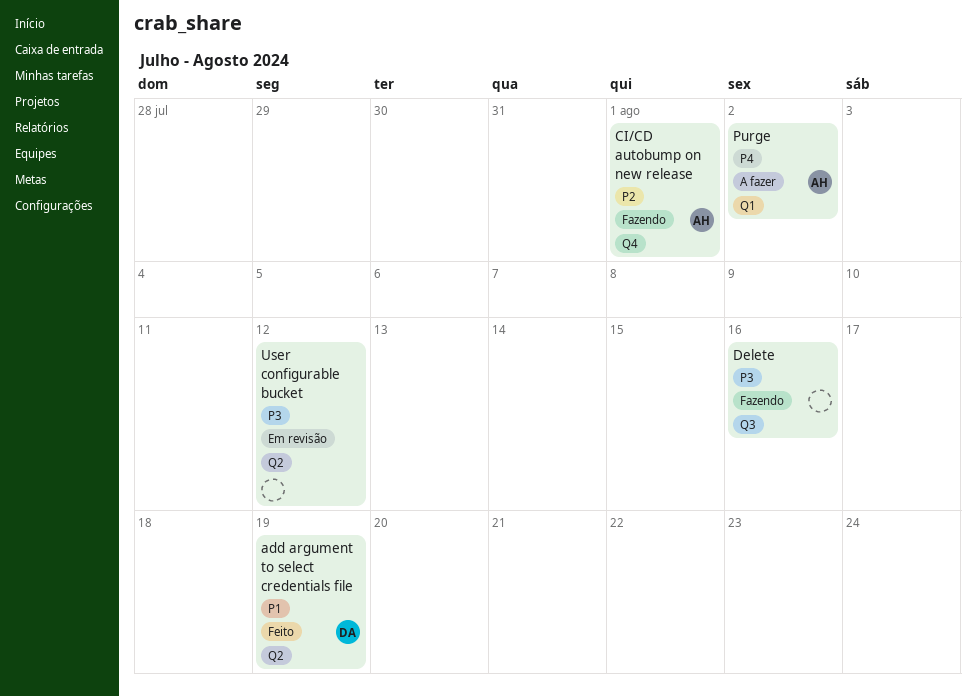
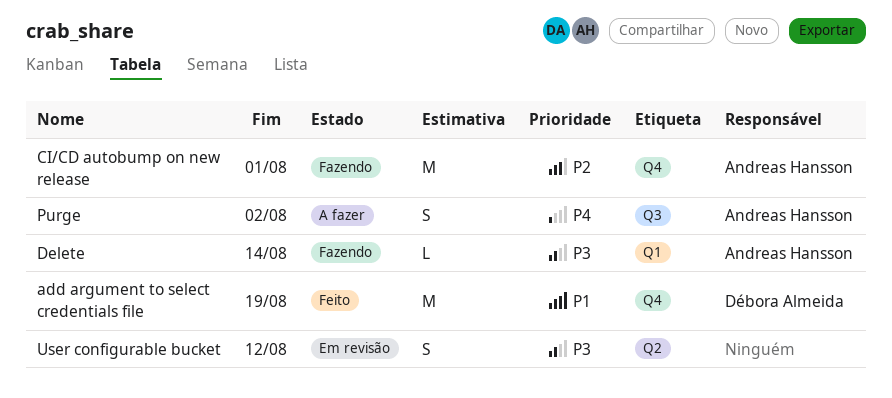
add argument to select credentials file, label: Q2 -> Q4
Delete, owner: none -> Andreas Hansson
Delete, label: Q3 -> Q1
Delete, due: Aug 16 -> Aug 14
Purge, label: Q1 -> Q3

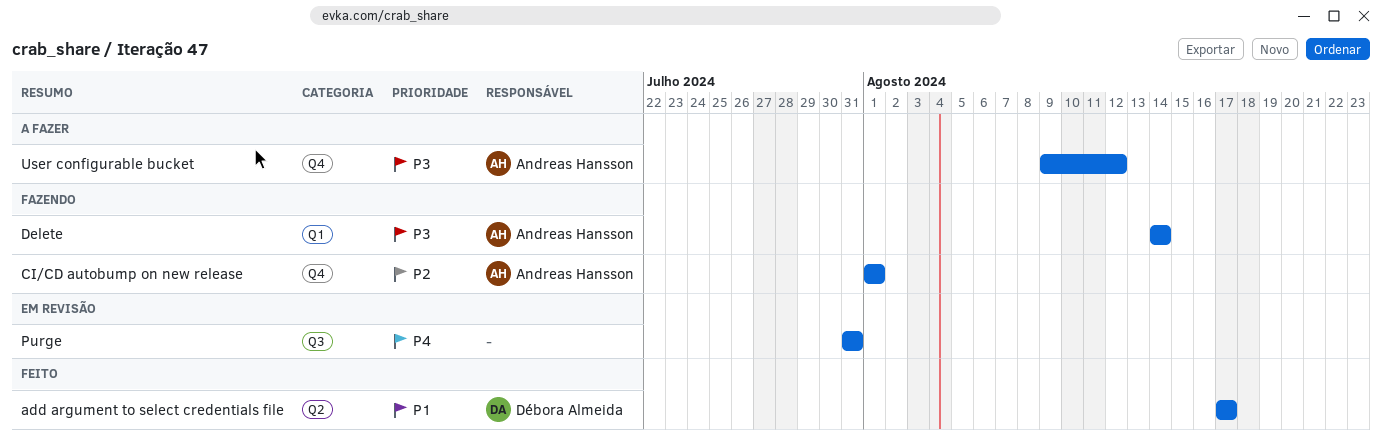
add argument to select credentials file, label: Q4 -> Q2
add argument to select credentials file, due: Aug 19 -> Aug 17
Purge, status: A fazer -> Em revisão
Purge, owner: Andreas Hansson -> none
Purge, due: Aug 2 -> Jul 31
User configurable bucket, status: Em revisão -> A fazer
User configurable bucket, owner: none -> Andreas Hansson
User configurable bucket, label: Q2 -> Q4

